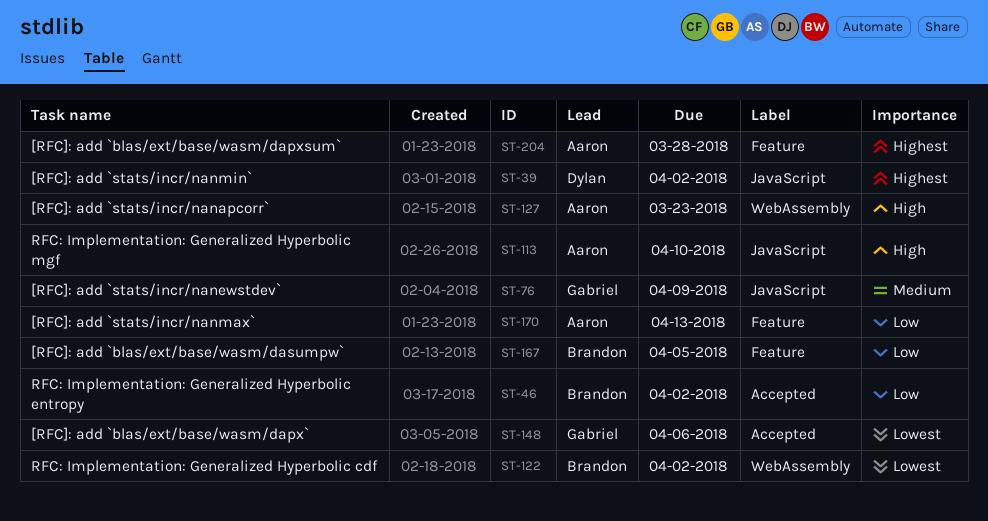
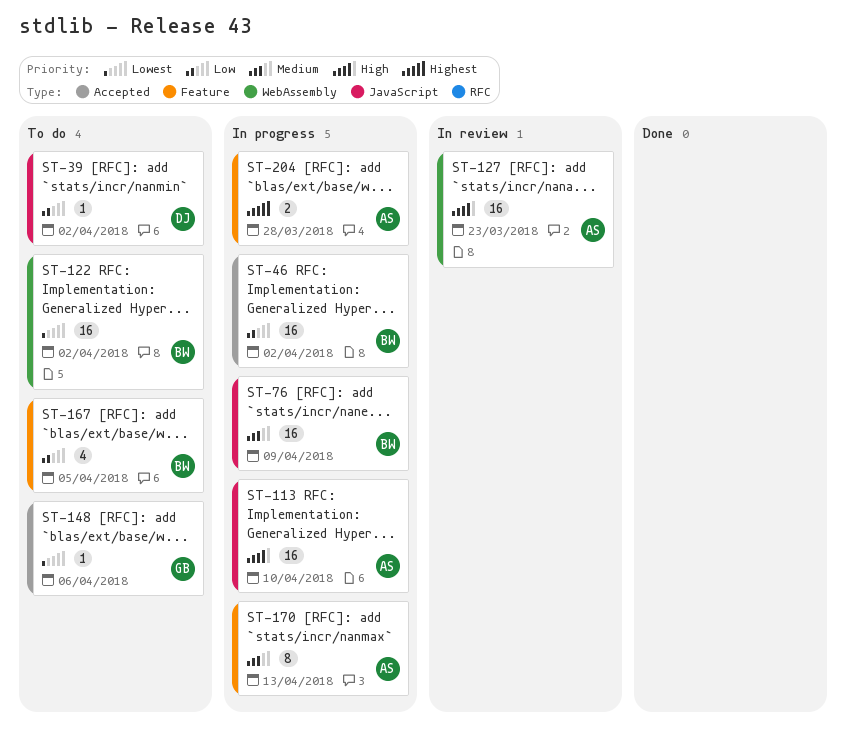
ST-39, priority: Highest -> Low
ST-76, owner: Gabriel -> Brandon
ST-170, priority: Low -> Medium

